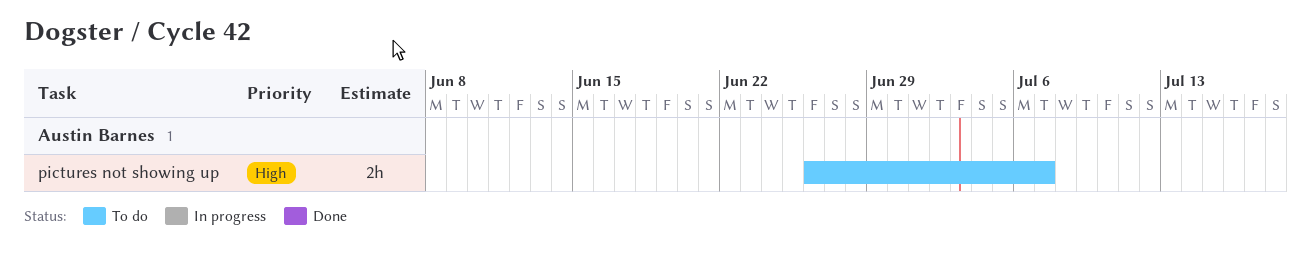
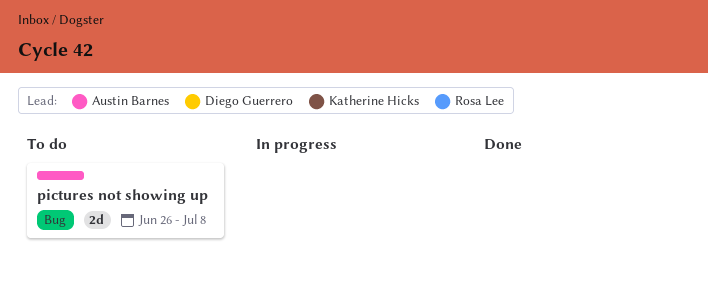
pictures not showing up, estimate: 2h -> 2d
pictures not showing up, due: Jul 7 -> Jul 8

